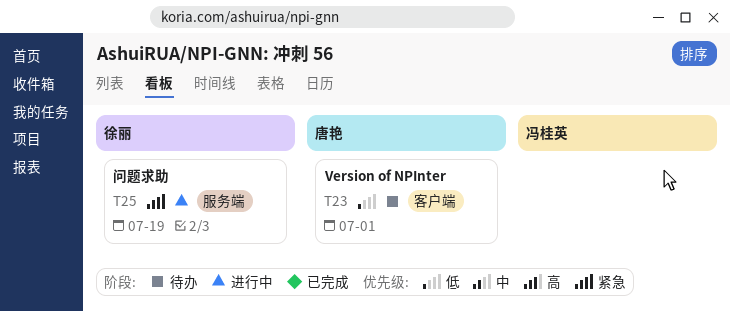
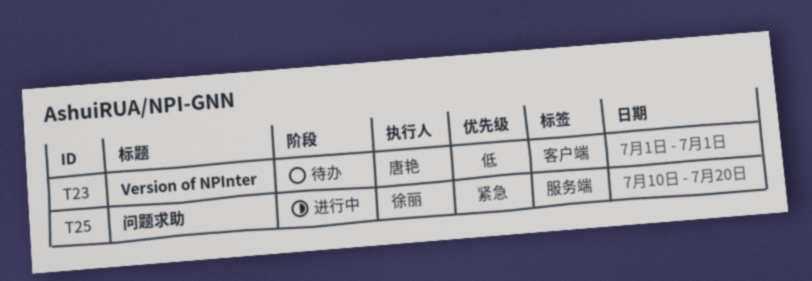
T25, due: Jul 19 -> Jul 20

